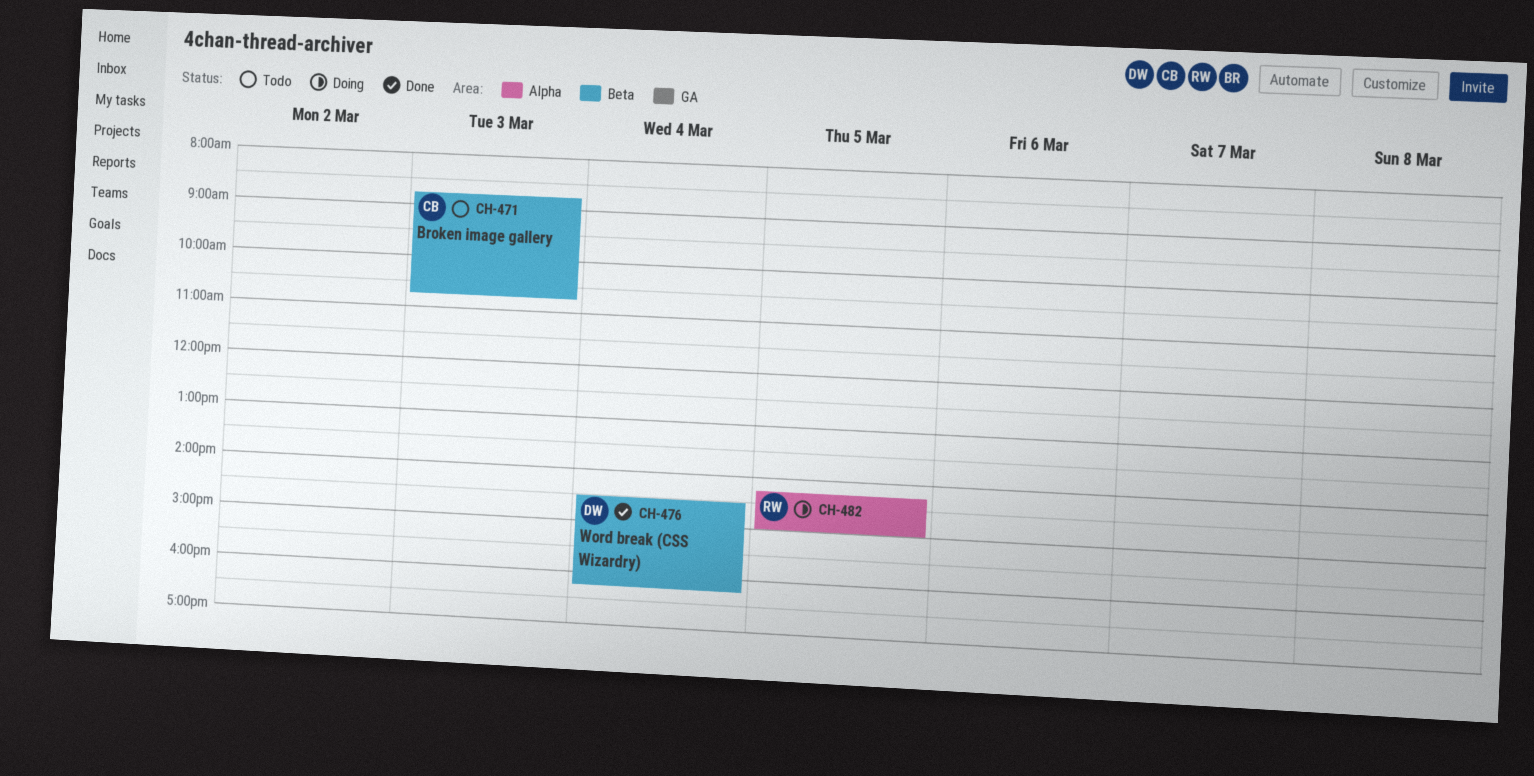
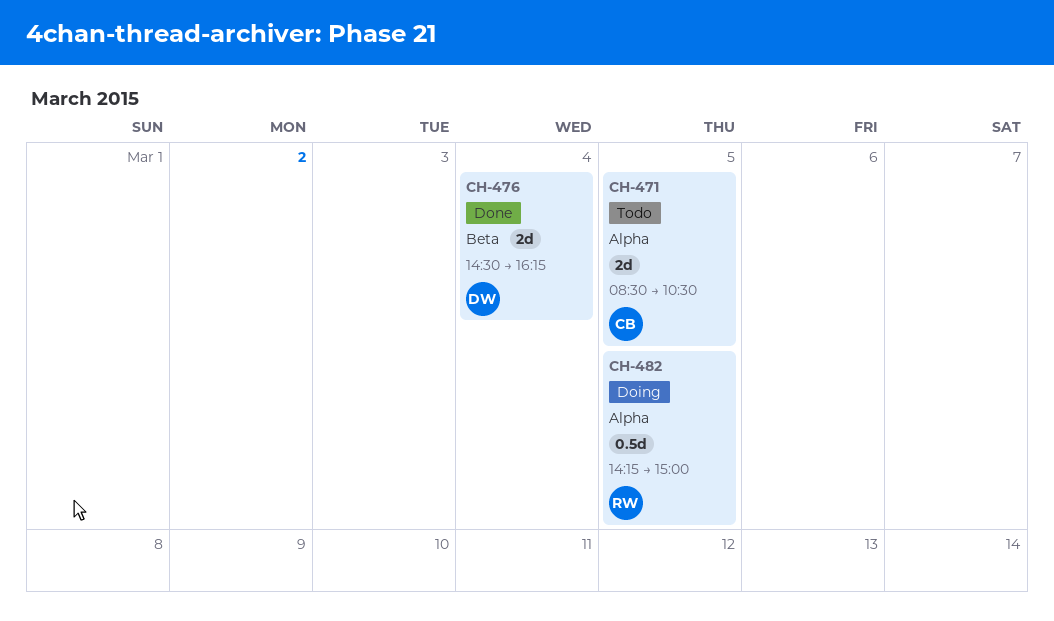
CH-471, label: Beta -> Alpha
CH-471, day: Mar 3 -> Mar 5
CH-471, begins: 08:45 -> 08:30
CH-471, ends: 10:45 -> 10:30

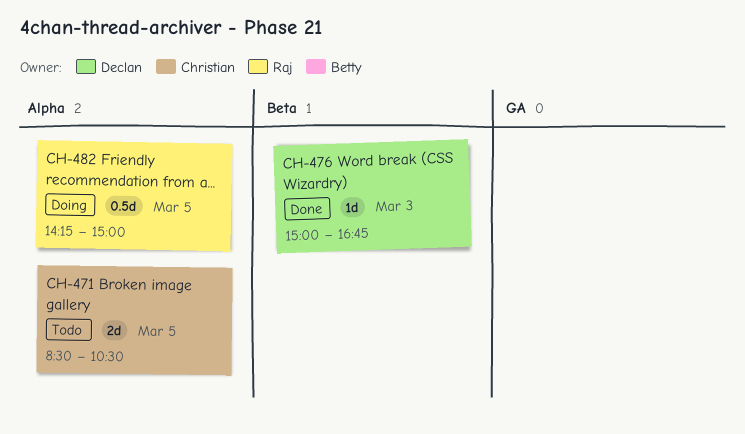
CH-476, estimate: 2d -> 1d
CH-476, day: Mar 4 -> Mar 3
CH-476, begins: 14:30 -> 15:00
CH-476, ends: 16:15 -> 16:45

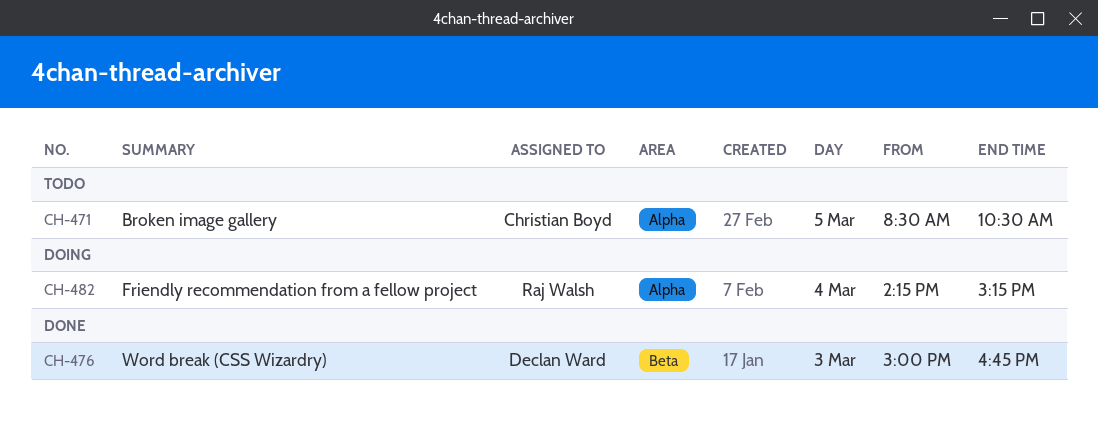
CH-482, day: Mar 5 -> Mar 4
CH-482, ends: 15:00 -> 15:15

